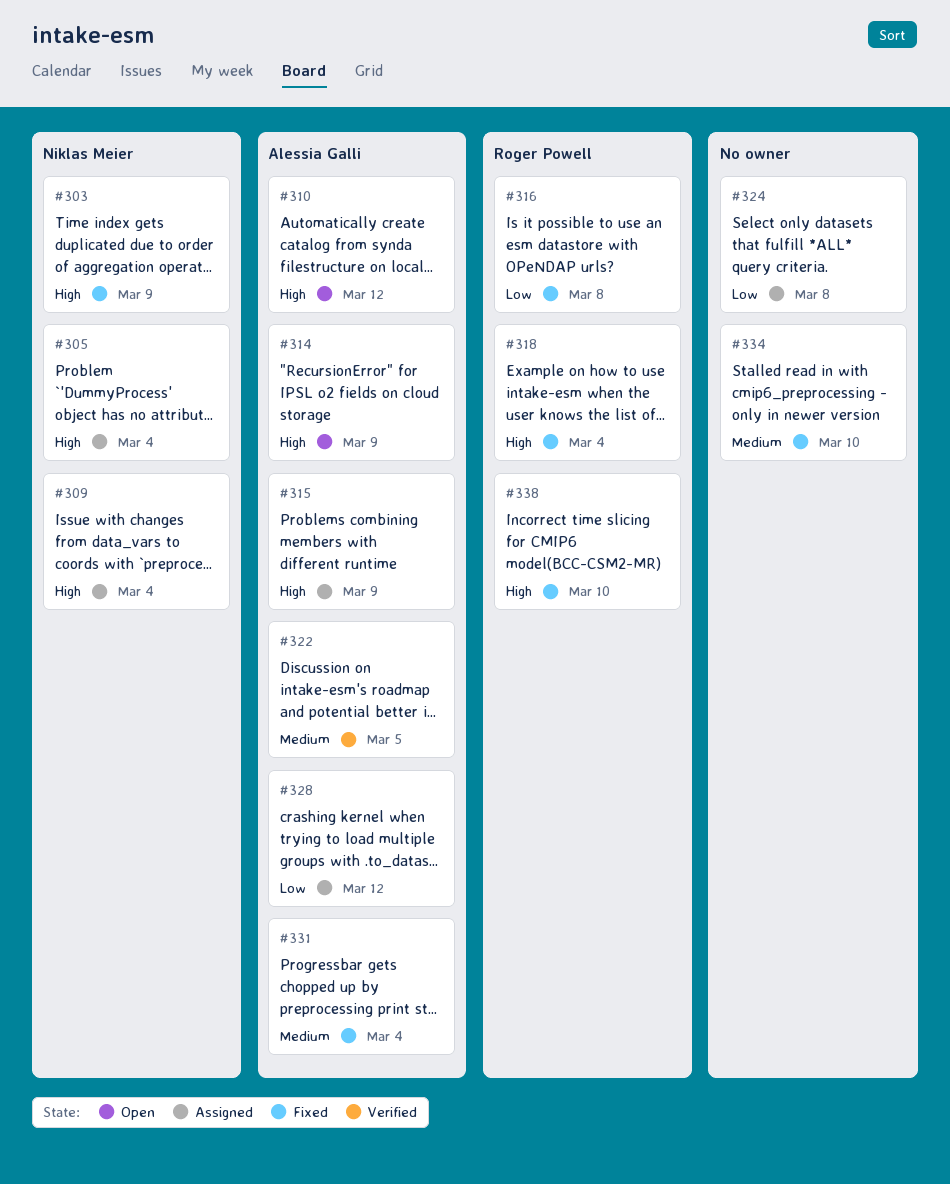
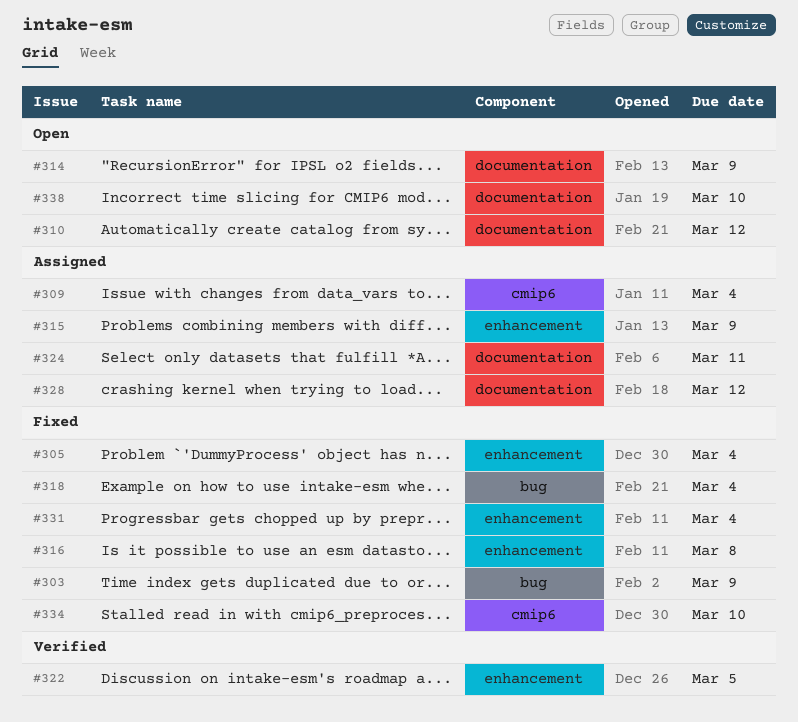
#305, status: Assigned -> Fixed
#324, due: Mar 8 -> Mar 11
#338, status: Fixed -> Open

